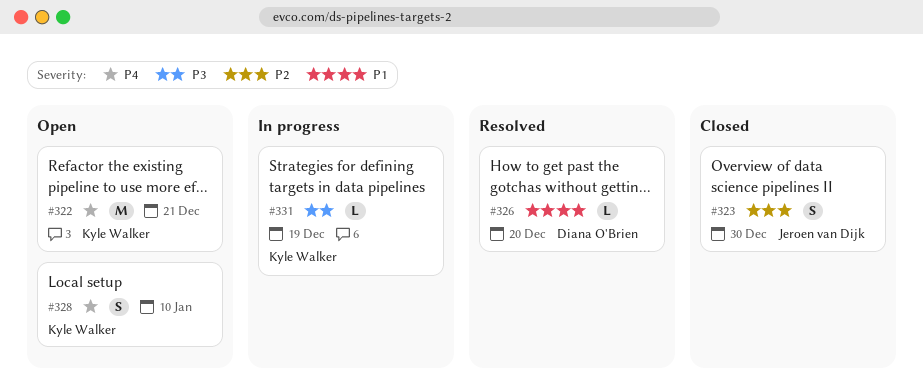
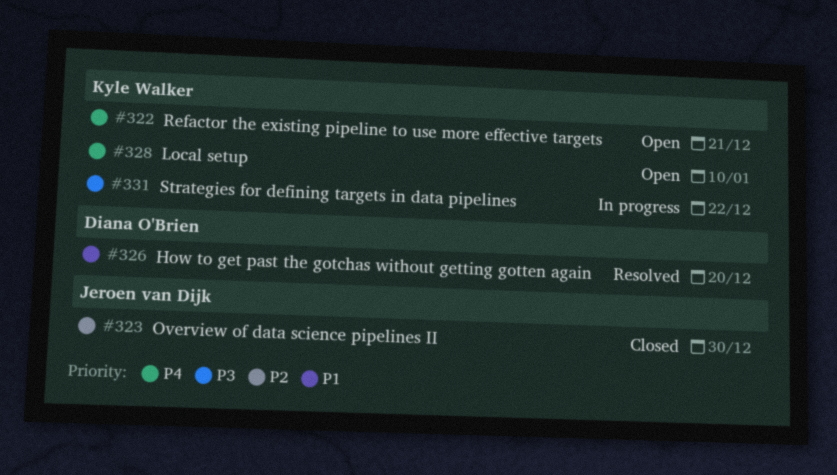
#331, due: Dec 19 -> Dec 22

